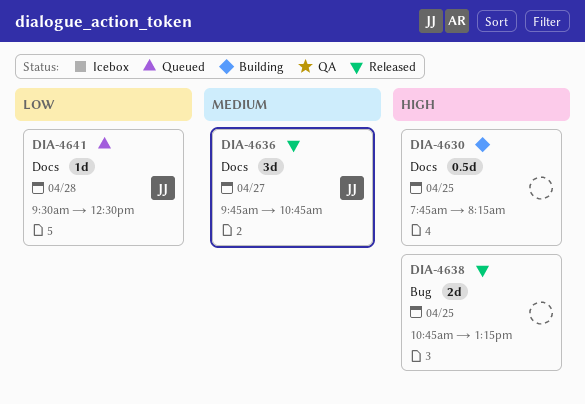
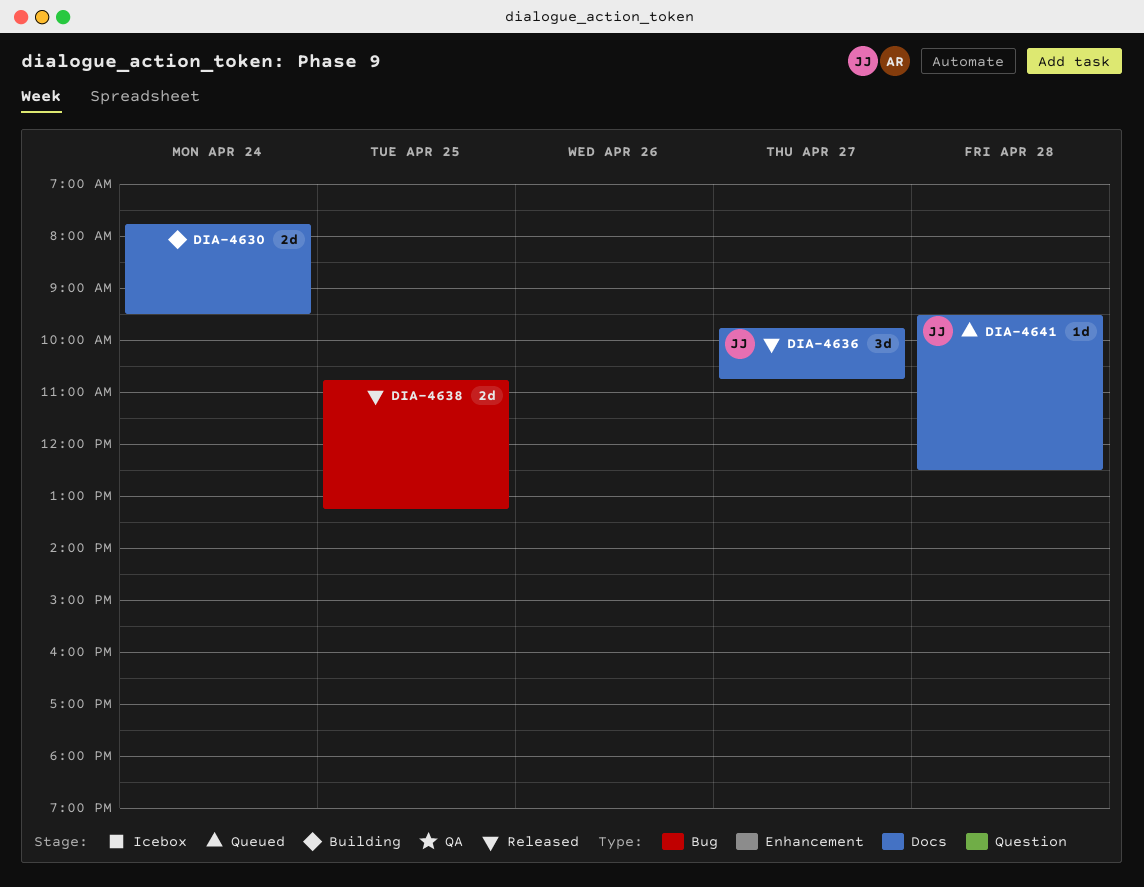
DIA-4630, estimate: 0.5d -> 2d
DIA-4630, day: Apr 25 -> Apr 24
DIA-4630, ends: 08:15 -> 09:30

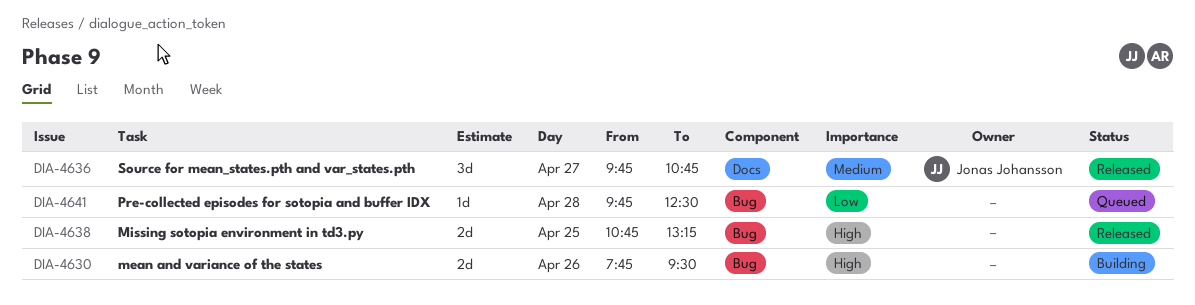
DIA-4630, label: Docs -> Bug
DIA-4630, day: Apr 24 -> Apr 26
DIA-4641, owner: Jonas Johansson -> none
DIA-4641, label: Docs -> Bug
DIA-4641, begins: 09:30 -> 09:45

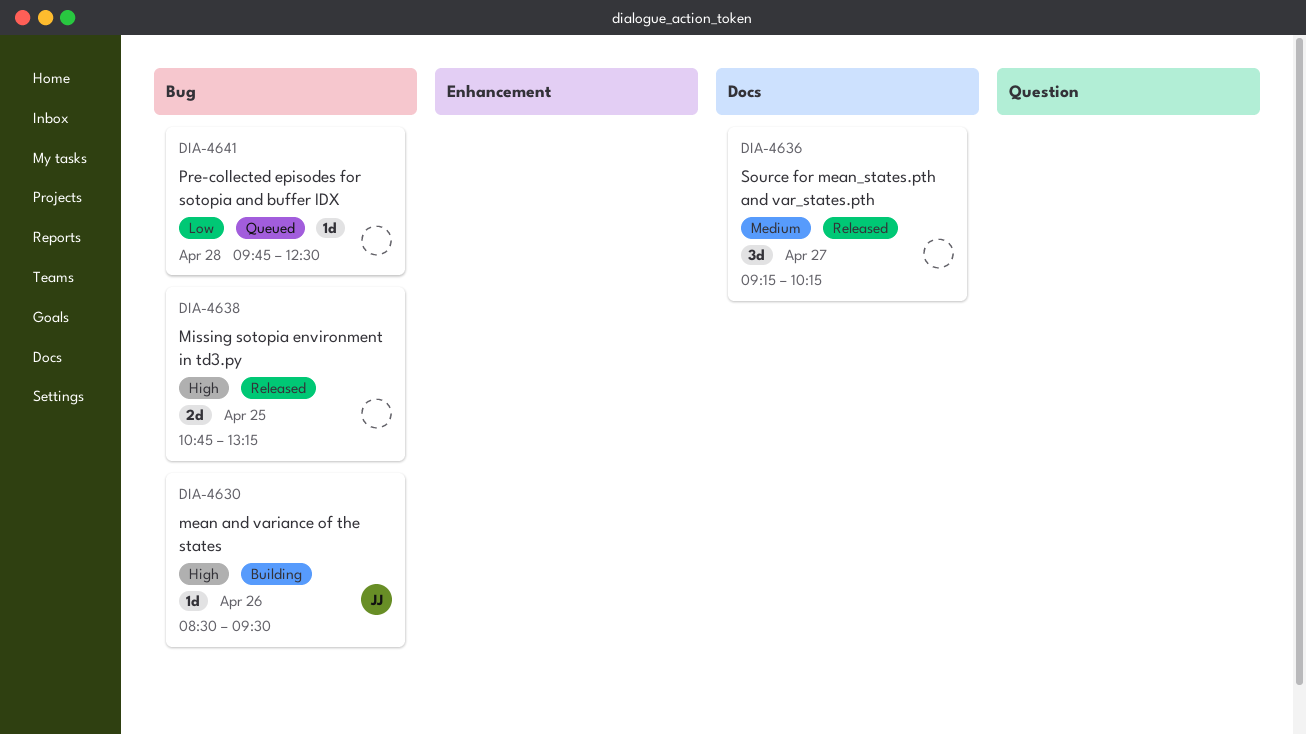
DIA-4630, owner: none -> Jonas Johansson
DIA-4630, estimate: 2d -> 1d
DIA-4630, begins: 07:45 -> 08:30
DIA-4636, owner: Jonas Johansson -> none
DIA-4636, begins: 09:45 -> 09:15
DIA-4636, ends: 10:45 -> 10:15

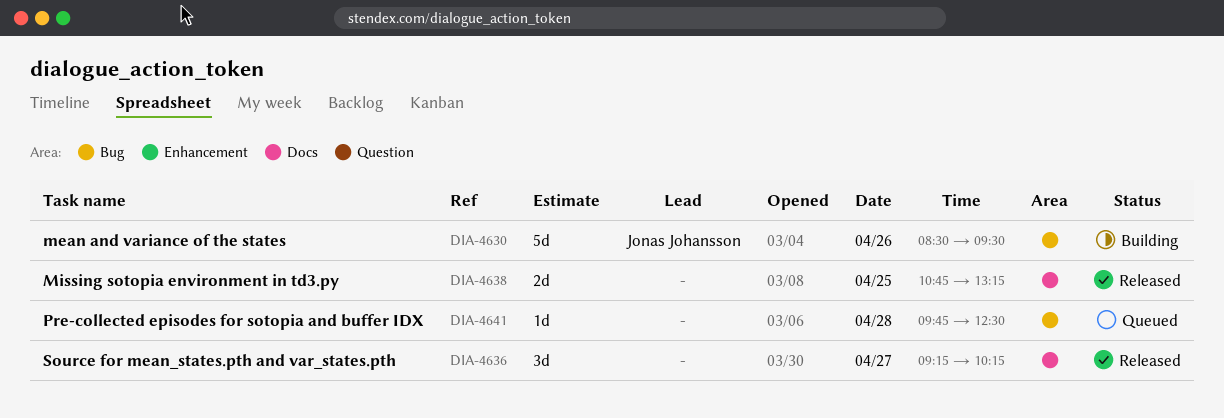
DIA-4630, estimate: 1d -> 5d
DIA-4638, label: Bug -> Docs

